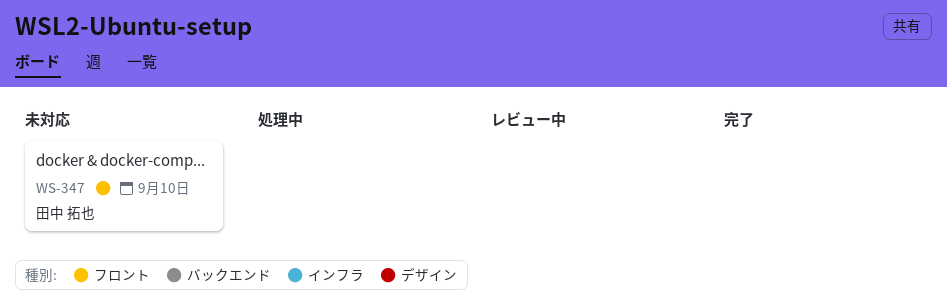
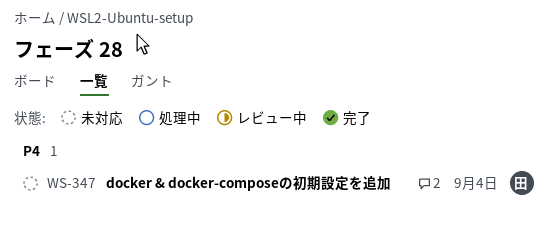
WS-347, due: Sep 10 -> Sep 4

